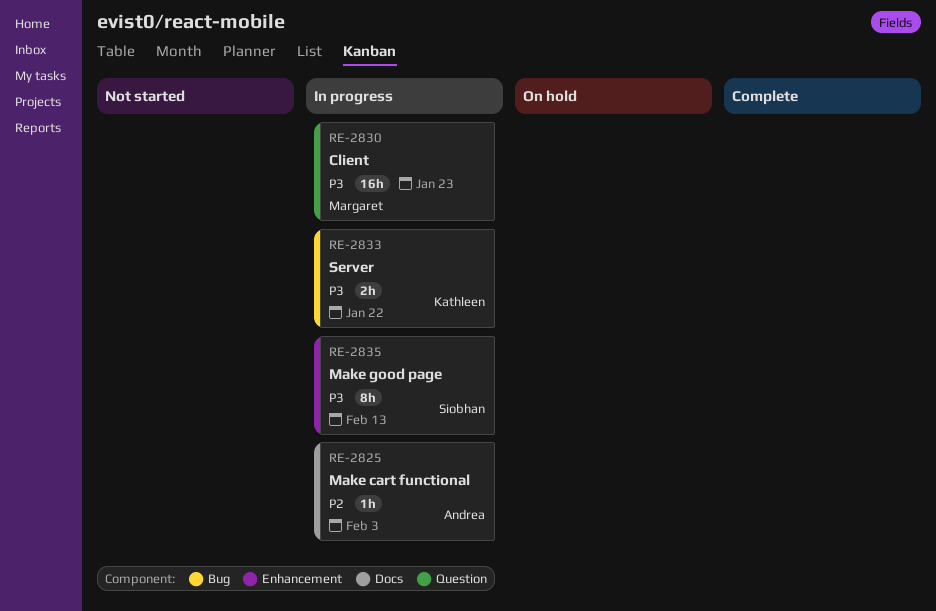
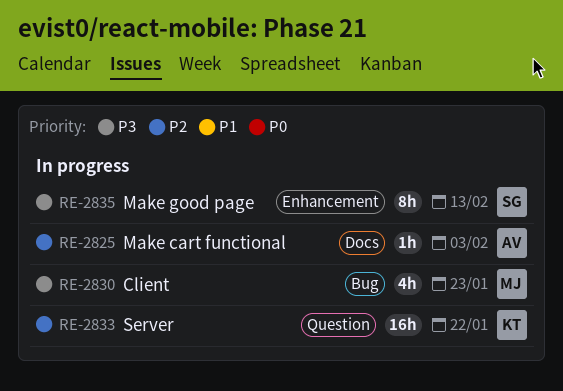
RE-2830, label: Question -> Bug
RE-2830, estimate: 16h -> 4h
RE-2833, priority: P3 -> P2
RE-2833, label: Bug -> Question
RE-2833, estimate: 2h -> 16h

